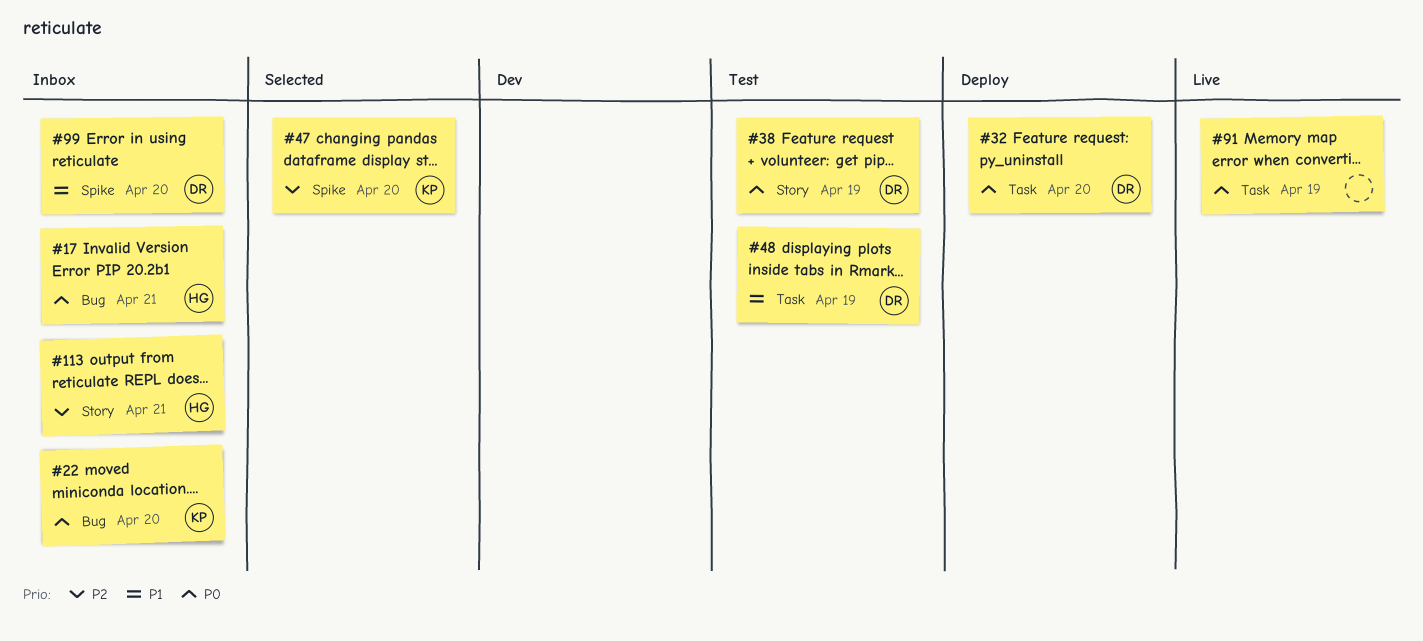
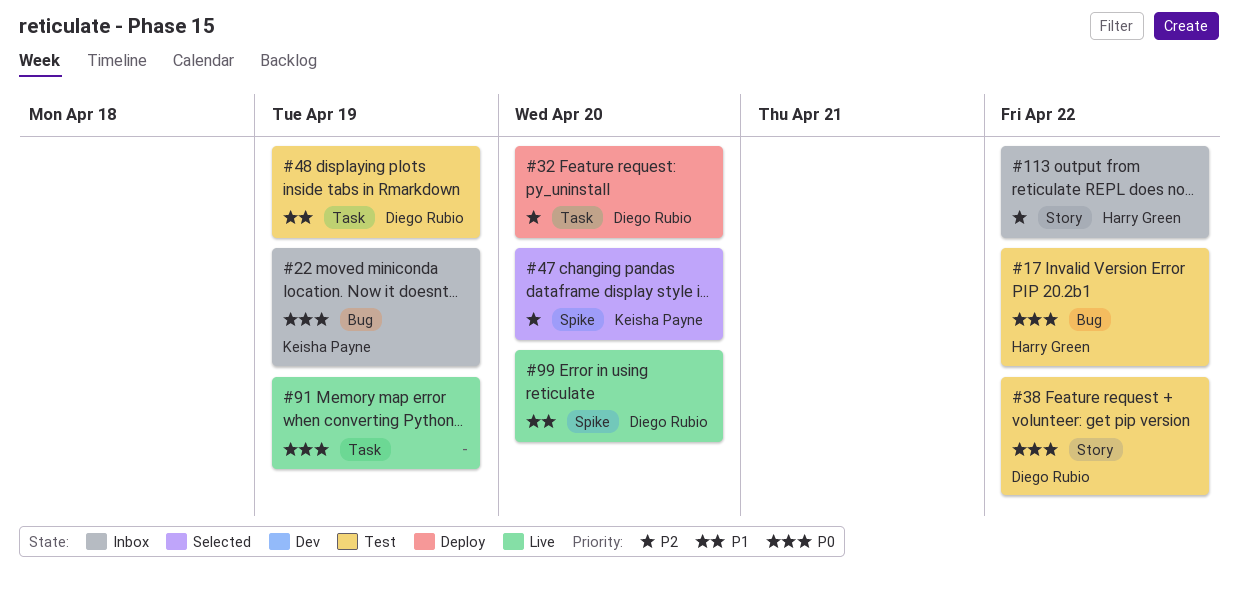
#17, status: Inbox -> Test
#17, due: Apr 21 -> Apr 22
#22, due: Apr 20 -> Apr 19
#32, priority: P0 -> P2
#38, due: Apr 19 -> Apr 22
#99, status: Inbox -> Live
#113, due: Apr 21 -> Apr 22

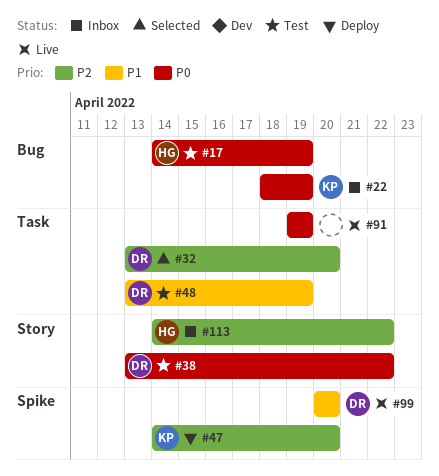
#17, due: Apr 22 -> Apr 19
#32, status: Deploy -> Selected
#47, status: Selected -> Deploy

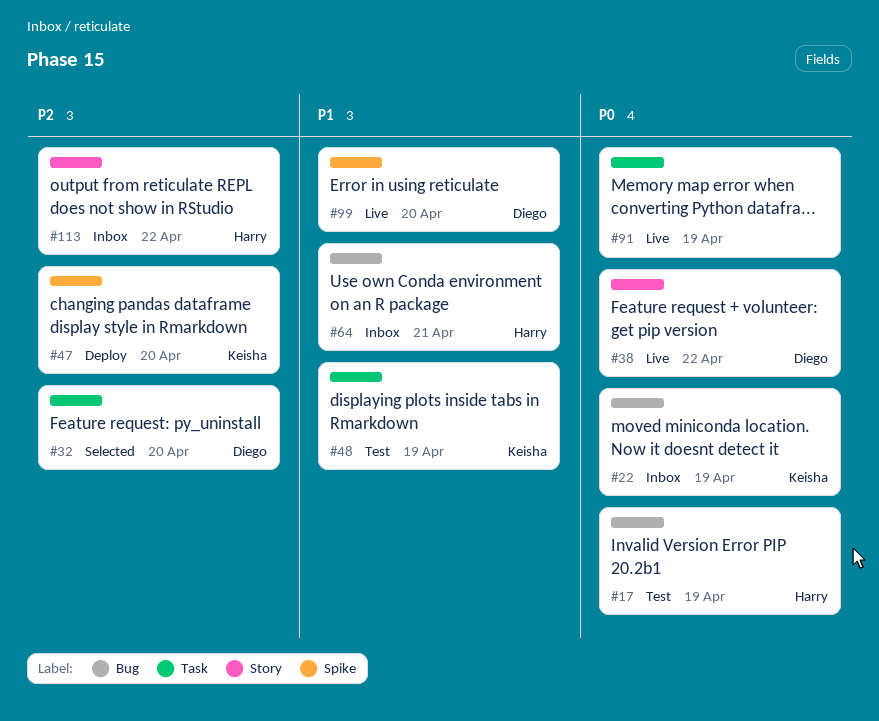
#38, status: Test -> Live
#48, owner: Diego -> Keisha
#64: none -> present

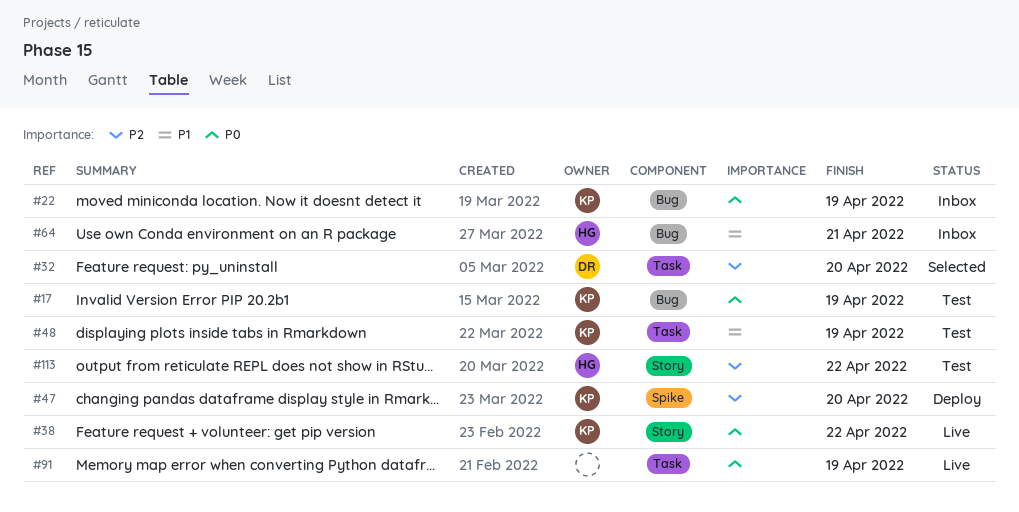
#17, owner: Harry -> Keisha
#38, owner: Diego -> Keisha
#99: present -> none
#113, status: Inbox -> Test

